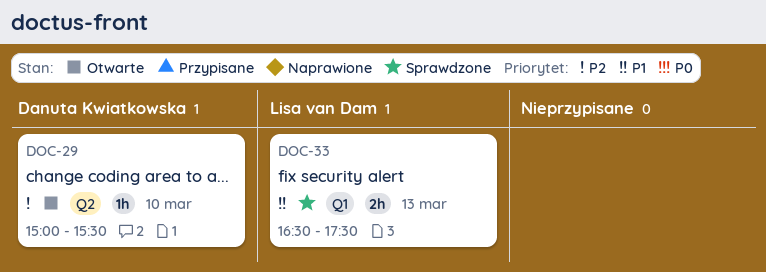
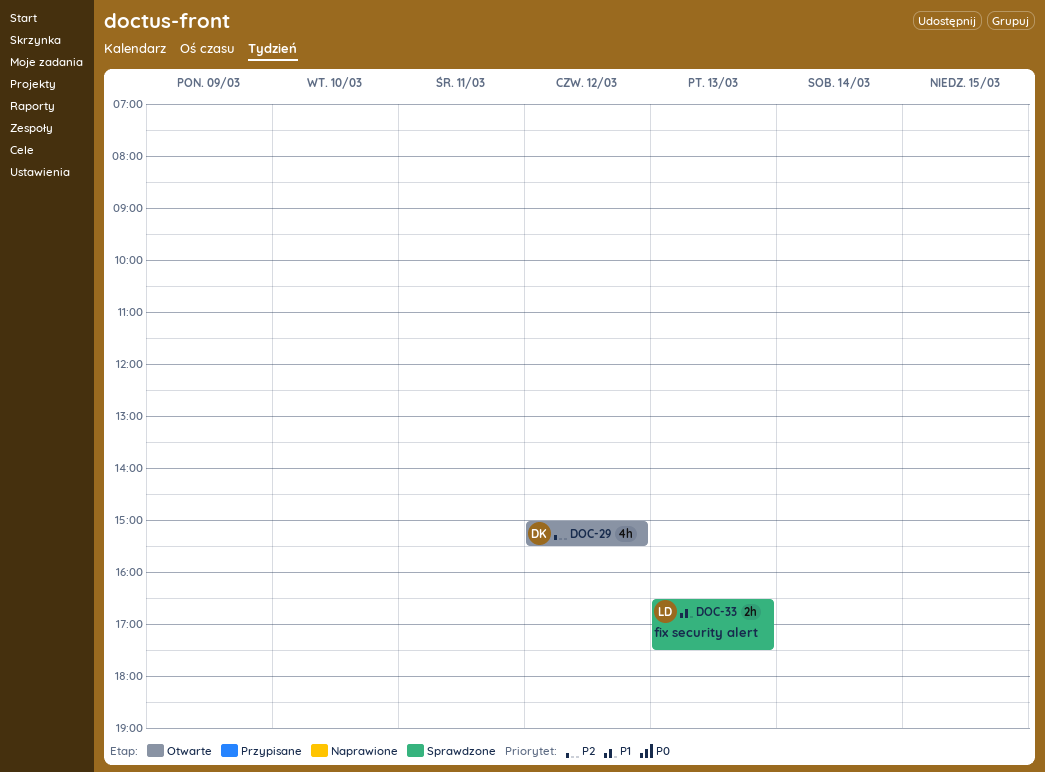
DOC-29, estimate: 1h -> 4h
DOC-29, day: Mar 10 -> Mar 12

